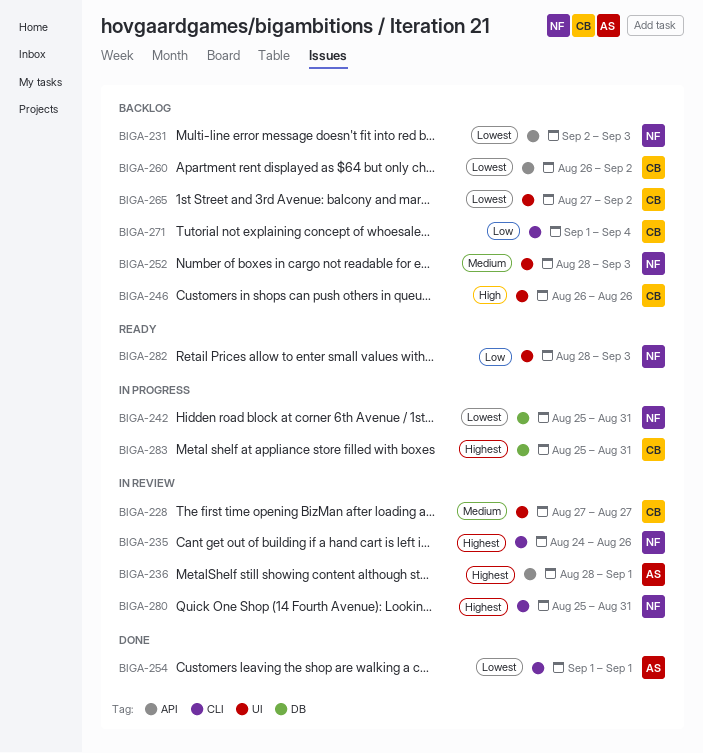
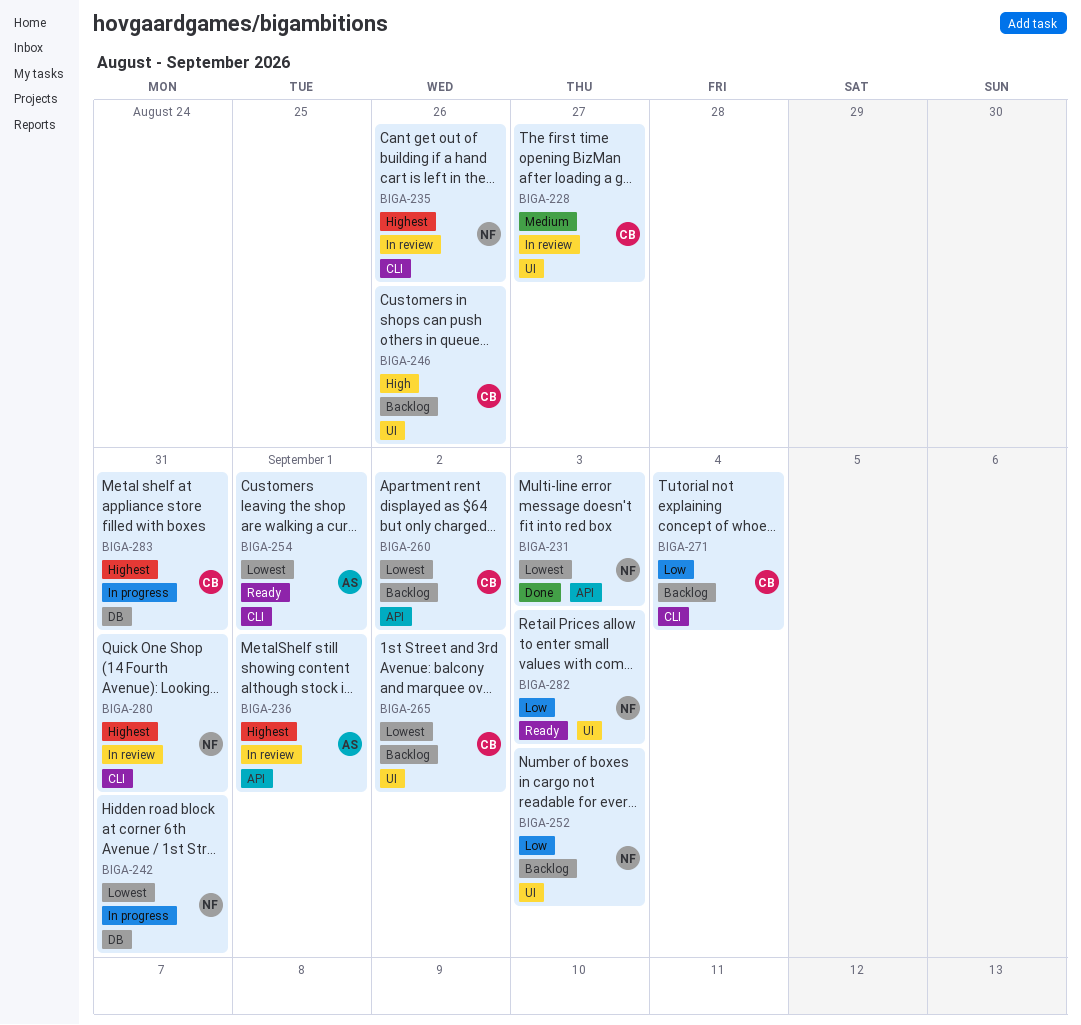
BIGA-231, status: Backlog -> Done
BIGA-252, priority: Medium -> Low
BIGA-254, status: Done -> Ready

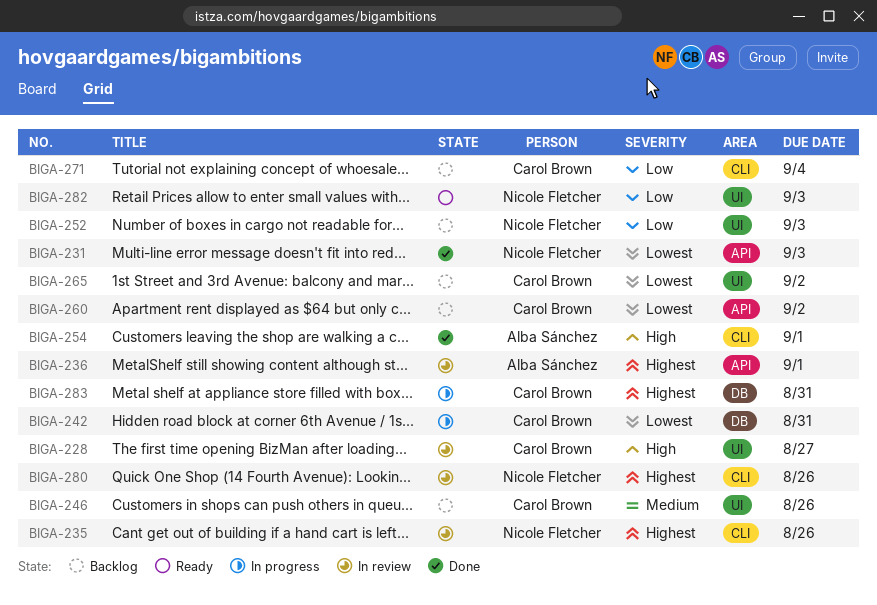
BIGA-228, priority: Medium -> High
BIGA-242, owner: Nicole Fletcher -> Carol Brown
BIGA-246, priority: High -> Medium
BIGA-254, status: Ready -> Done
BIGA-254, priority: Lowest -> High
BIGA-280, due: Aug 31 -> Aug 26

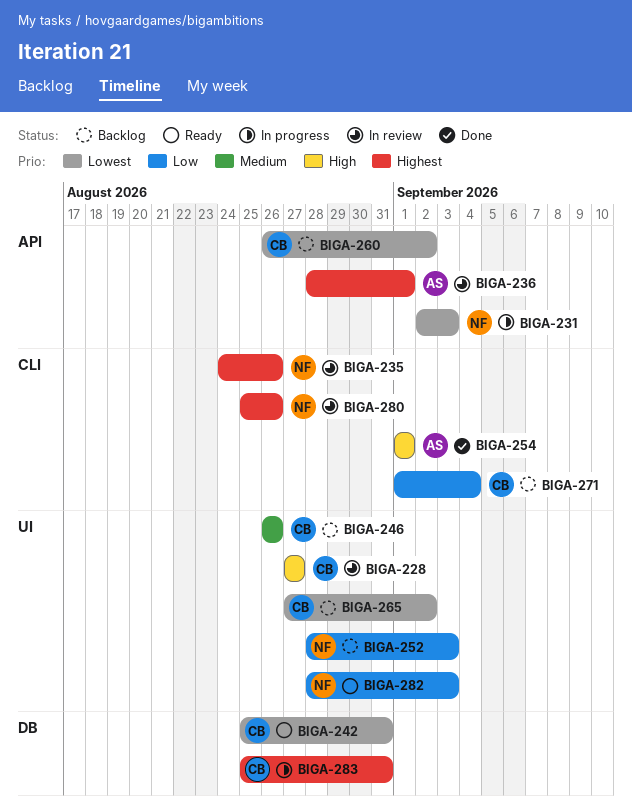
BIGA-231, status: Done -> In progress
BIGA-242, status: In progress -> Ready

